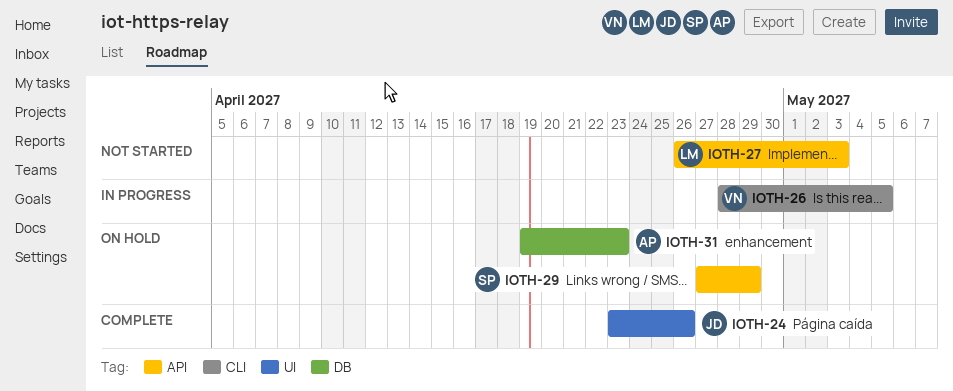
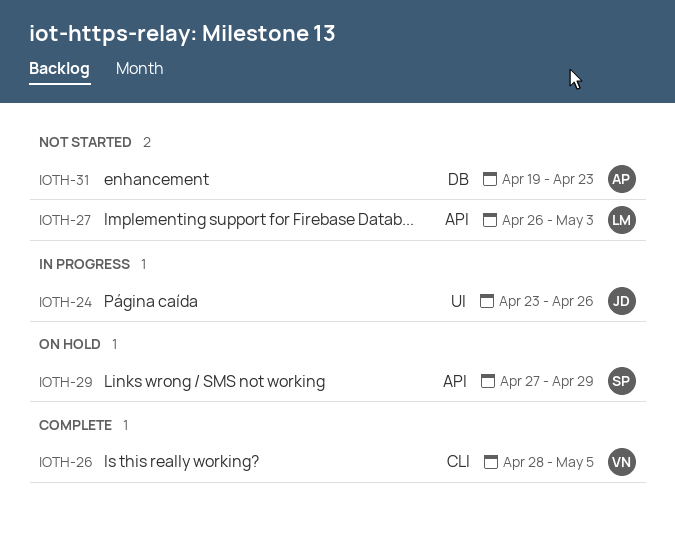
IOTH-24, status: Complete -> In progress
IOTH-26, status: In progress -> Complete
IOTH-31, status: On hold -> Not started

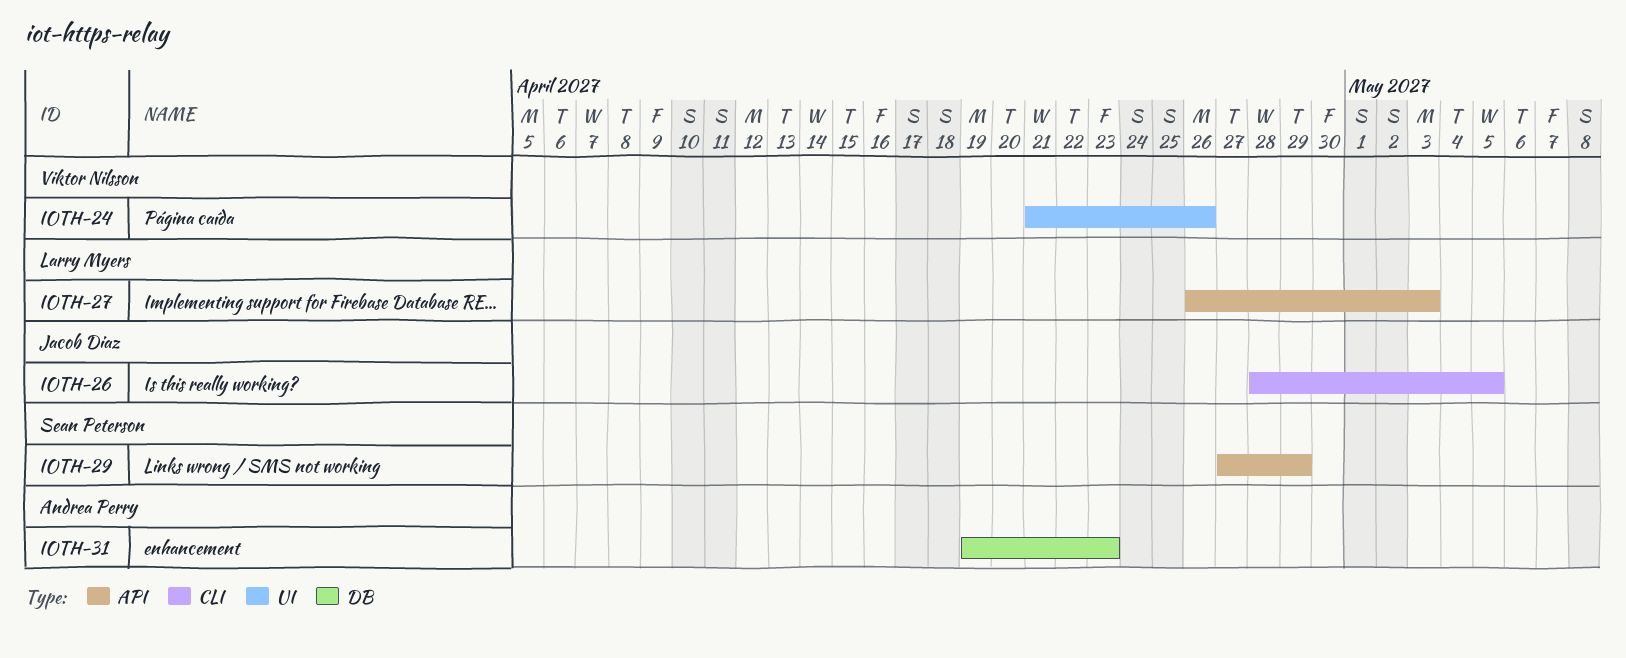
IOTH-24, owner: Jacob Diaz -> Viktor Nilsson
IOTH-24, start: Apr 23 -> Apr 21
IOTH-26, owner: Viktor Nilsson -> Jacob Diaz

